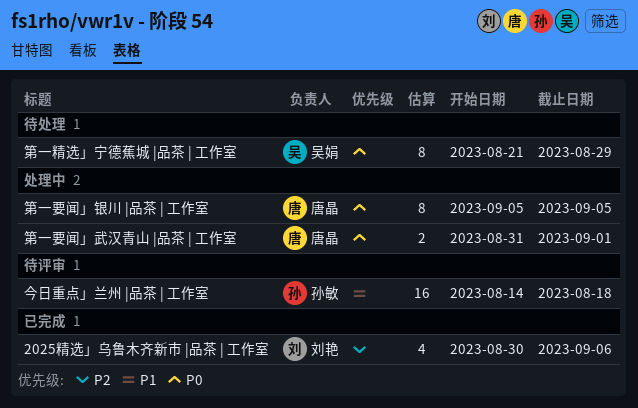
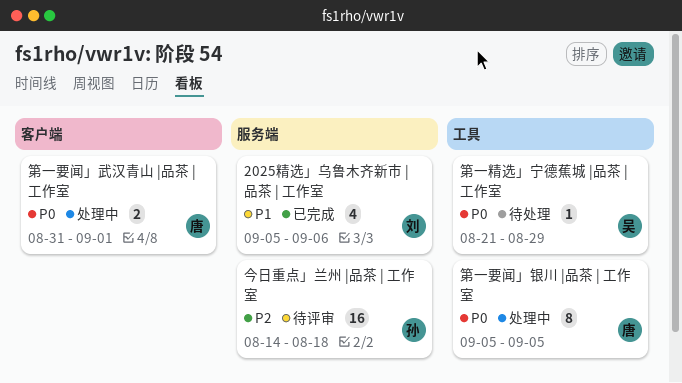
2025精选」乌鲁木齐新市 |品茶 | 工作室, priority: P2 -> P1
2025精选」乌鲁木齐新市 |品茶 | 工作室, start: Aug 30 -> Sep 5
今日重点」兰州 |品茶 | 工作室, priority: P1 -> P2
第一精选」宁德蕉城 |品茶 | 工作室, estimate: 8 -> 1

